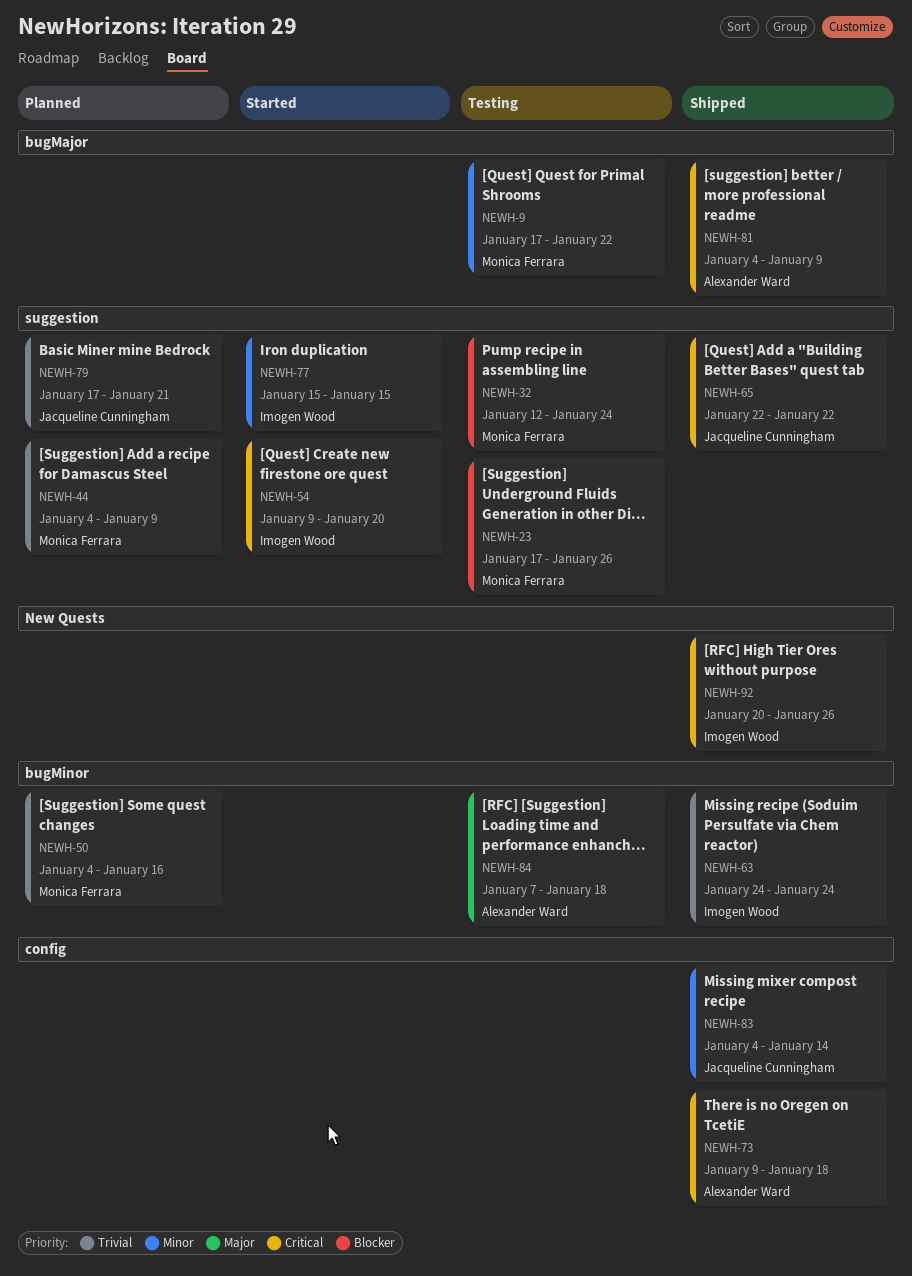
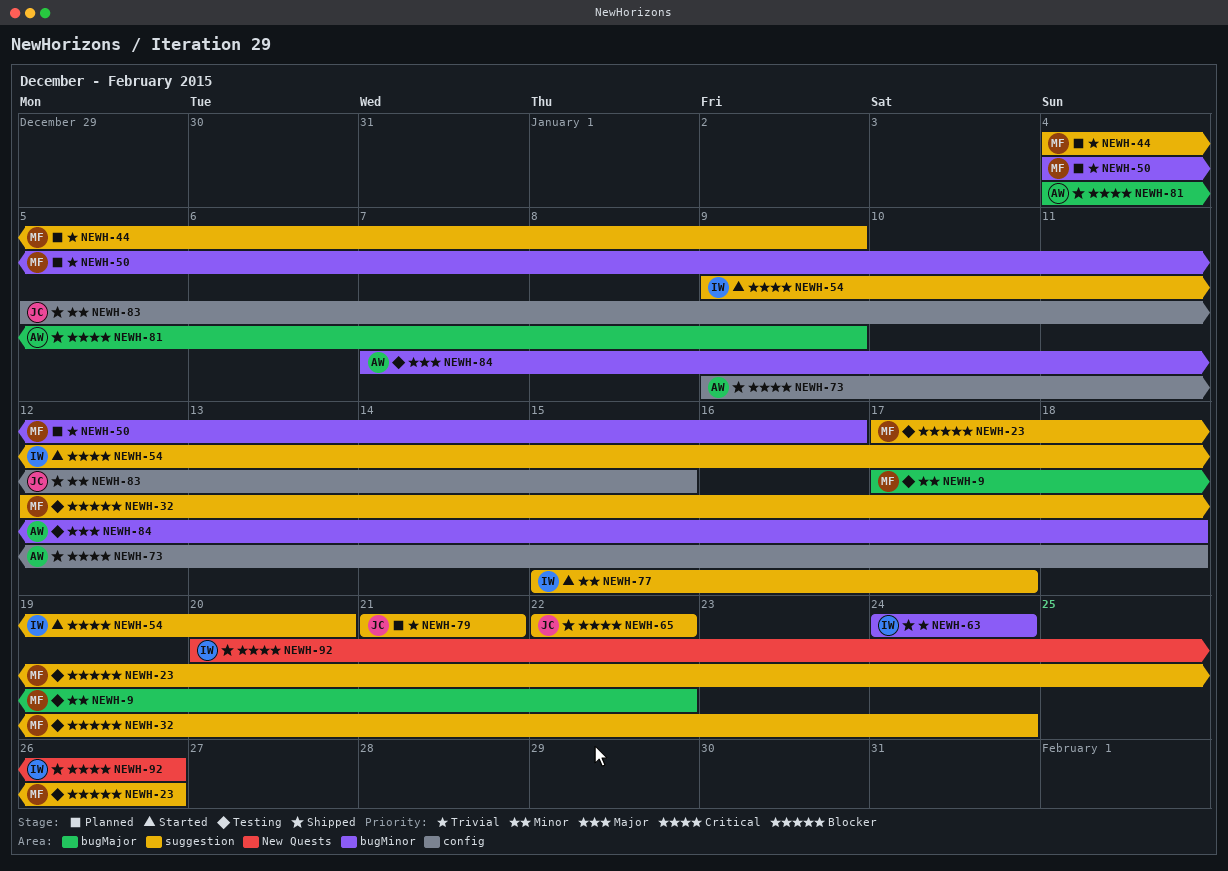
NEWH-77, due: Jan 15 -> Jan 17
NEWH-79, start: Jan 17 -> Jan 21
NEWH-83, start: Jan 4 -> Jan 5
NEWH-83, due: Jan 14 -> Jan 15

